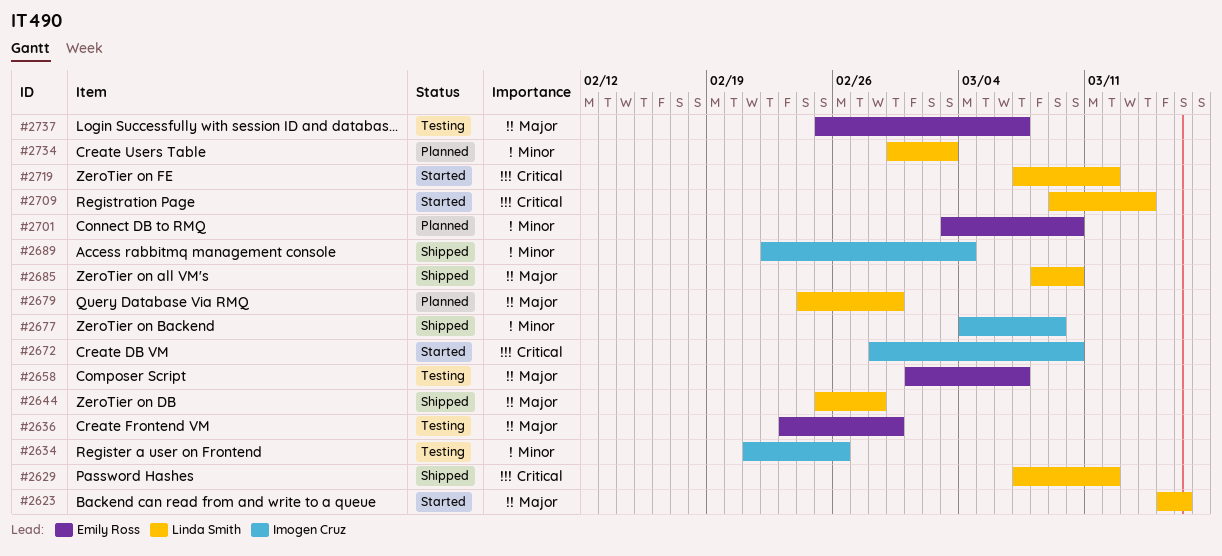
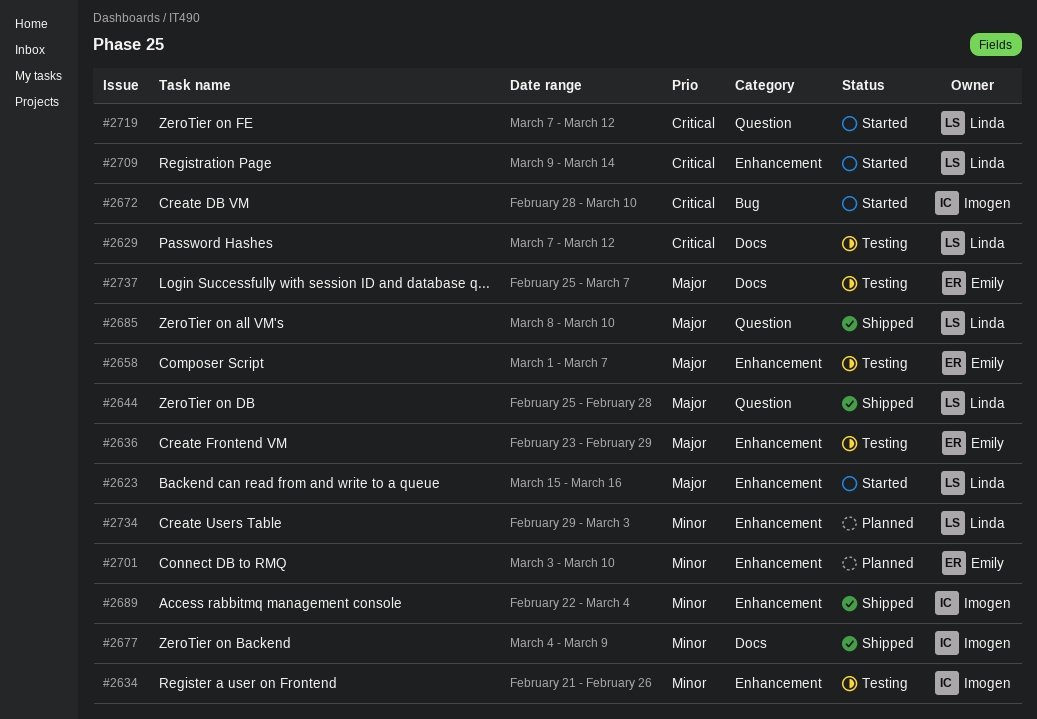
#2629, status: Shipped -> Testing
#2679: present -> none

